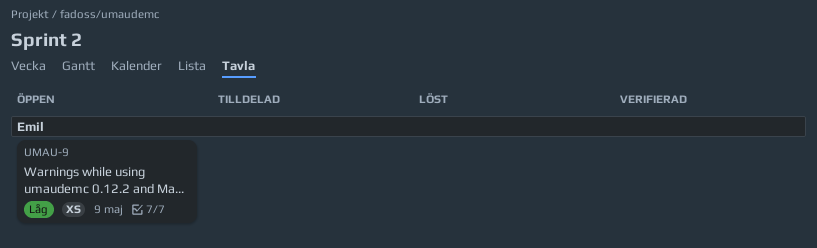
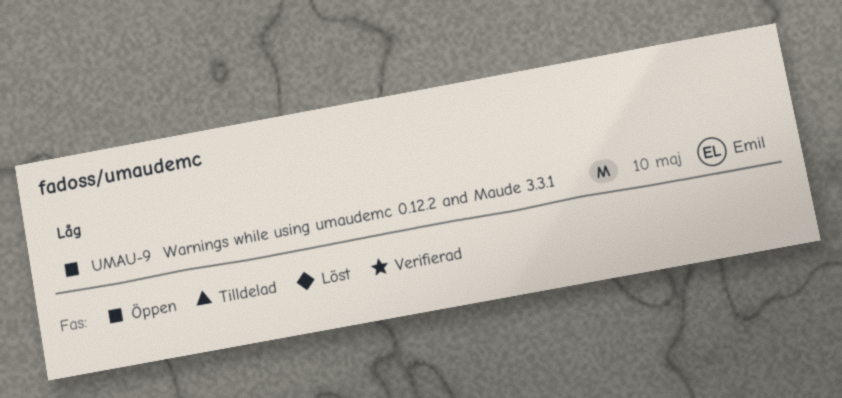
UMAU-9, estimate: XS -> M
UMAU-9, due: May 9 -> May 10

